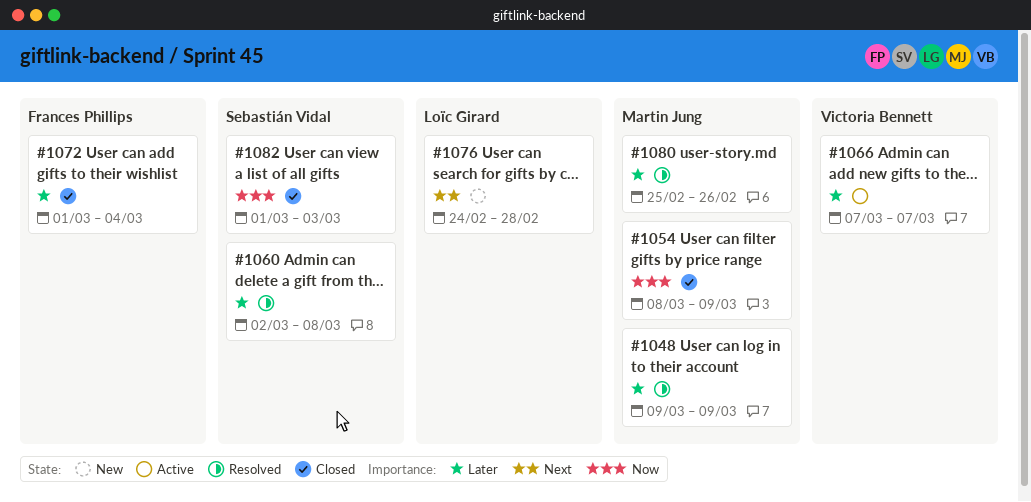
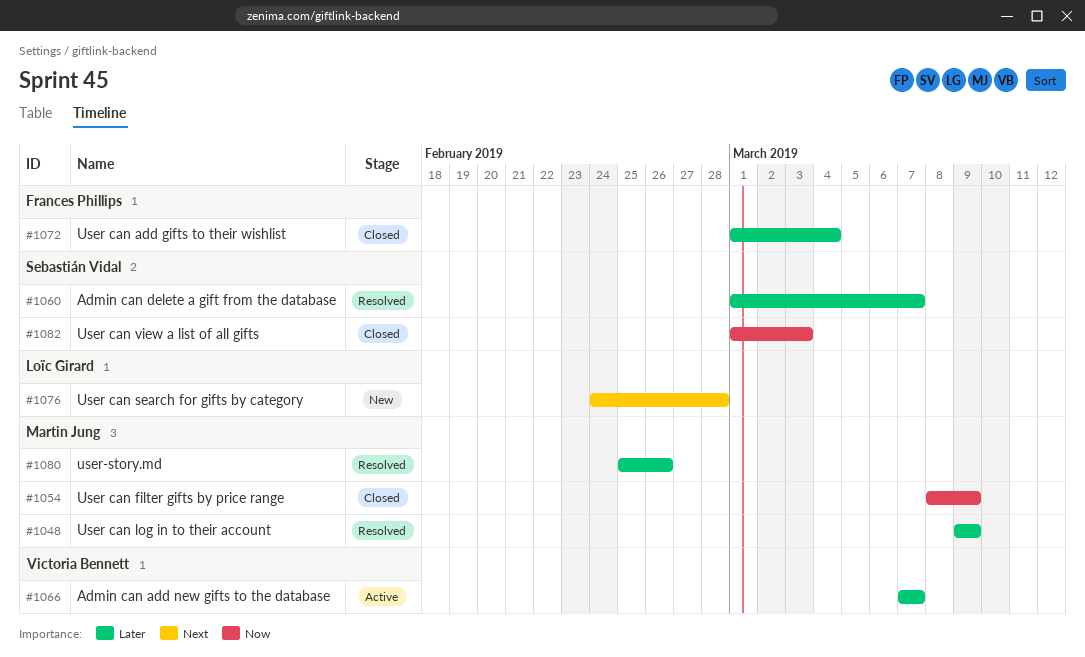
#1060, start: Mar 2 -> Mar 1
#1060, due: Mar 8 -> Mar 7

